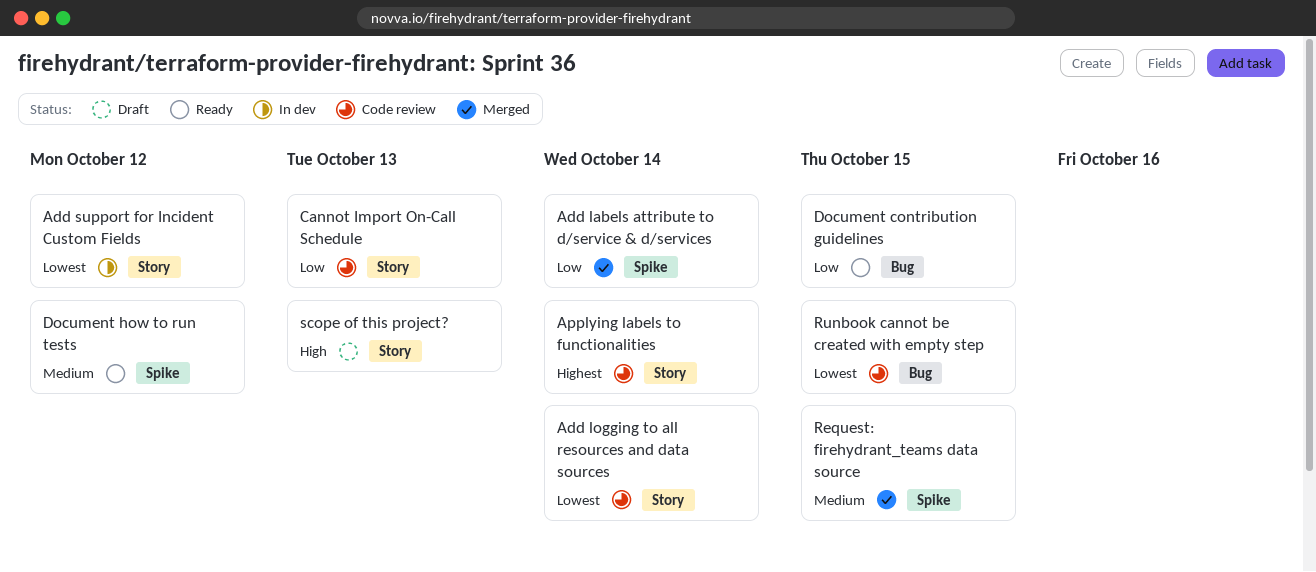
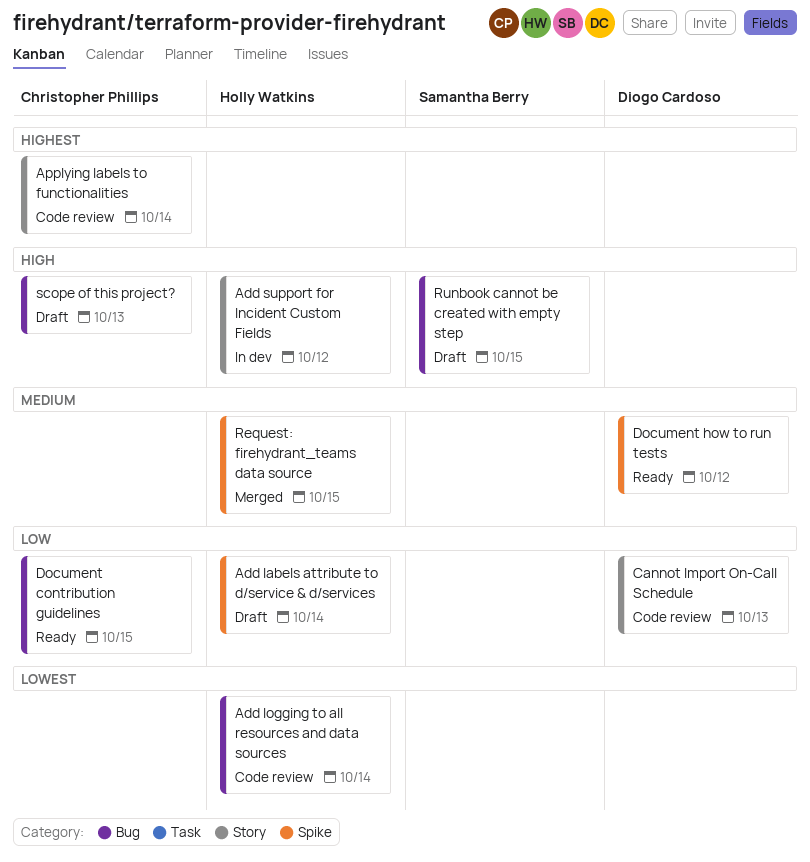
Add labels attribute to d/service & d/services, status: Merged -> Draft
Add logging to all resources and data sources, label: Story -> Bug
Add support for Incident Custom Fields, priority: Lowest -> High
Runbook cannot be created with empty step, status: Code review -> Draft
Runbook cannot be created with empty step, priority: Lowest -> High
scope of this project?, label: Story -> Bug

